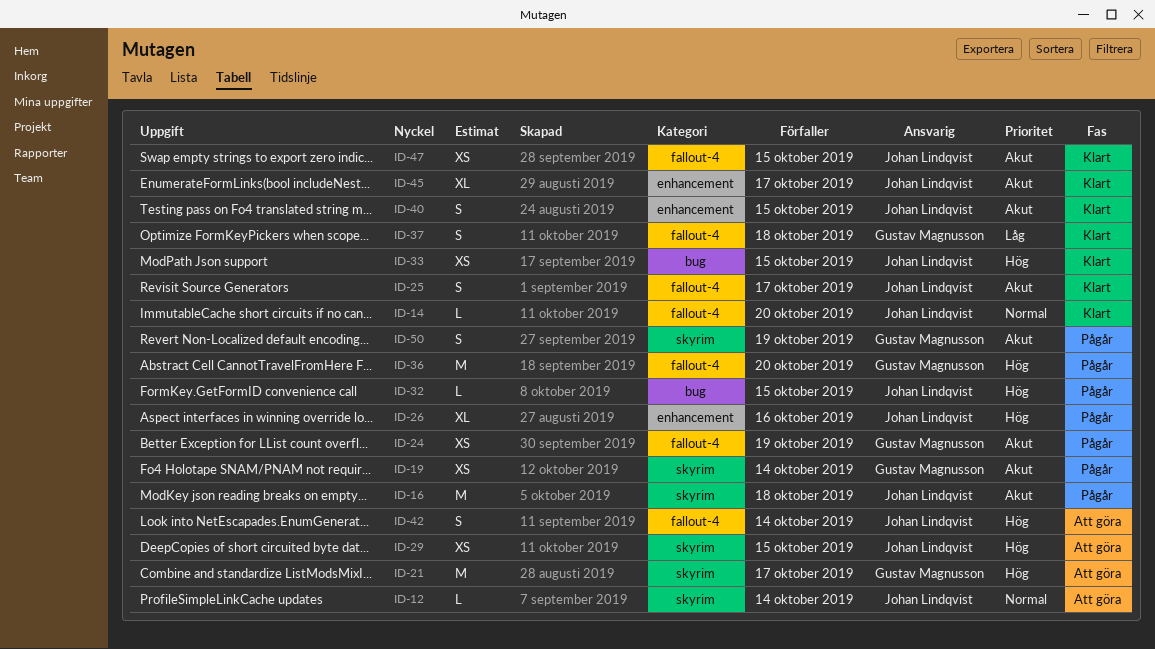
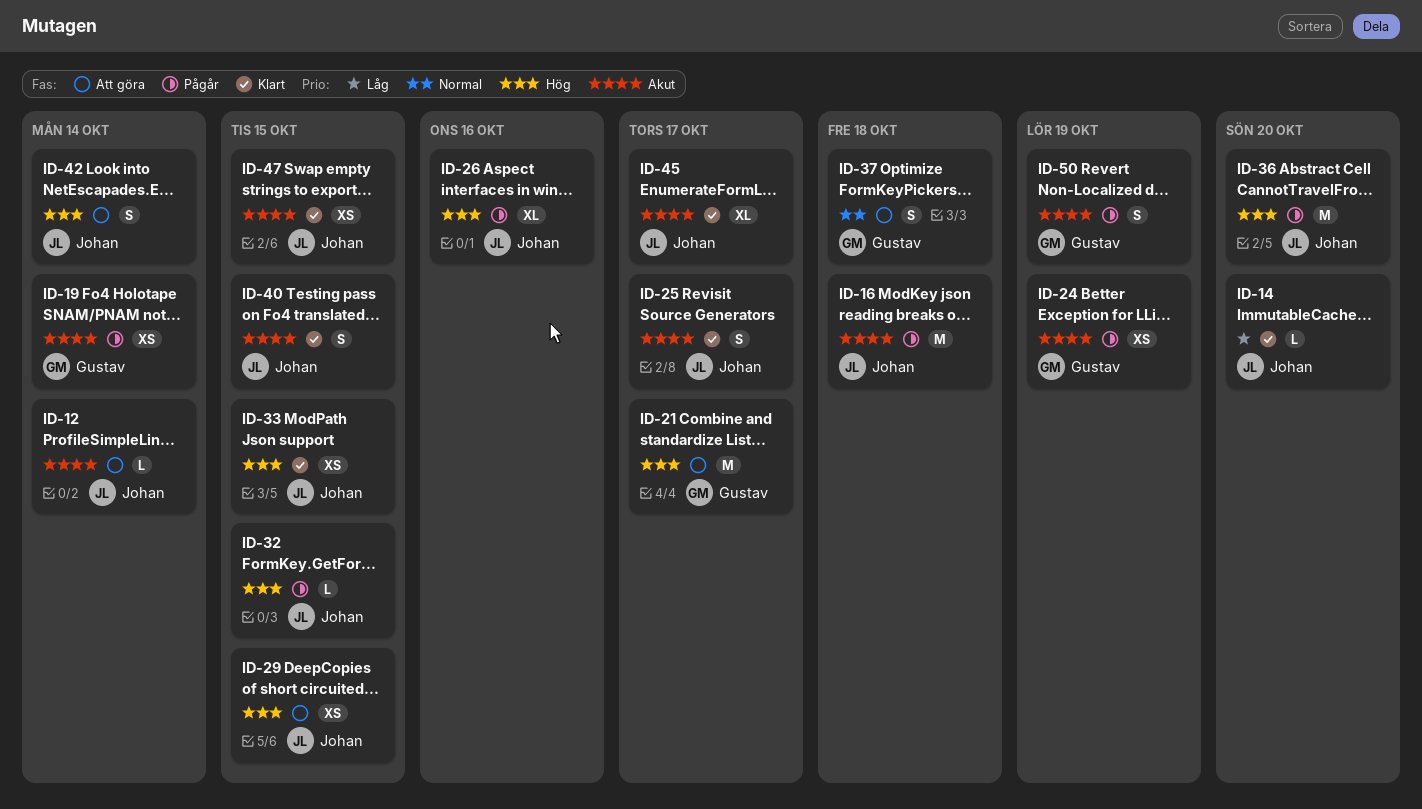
ID-12, priority: Normal -> Akut
ID-14, priority: Normal -> Låg
ID-36, owner: Gustav Magnusson -> Johan Lindqvist
ID-37, status: Klart -> Att göra
ID-37, priority: Låg -> Normal

